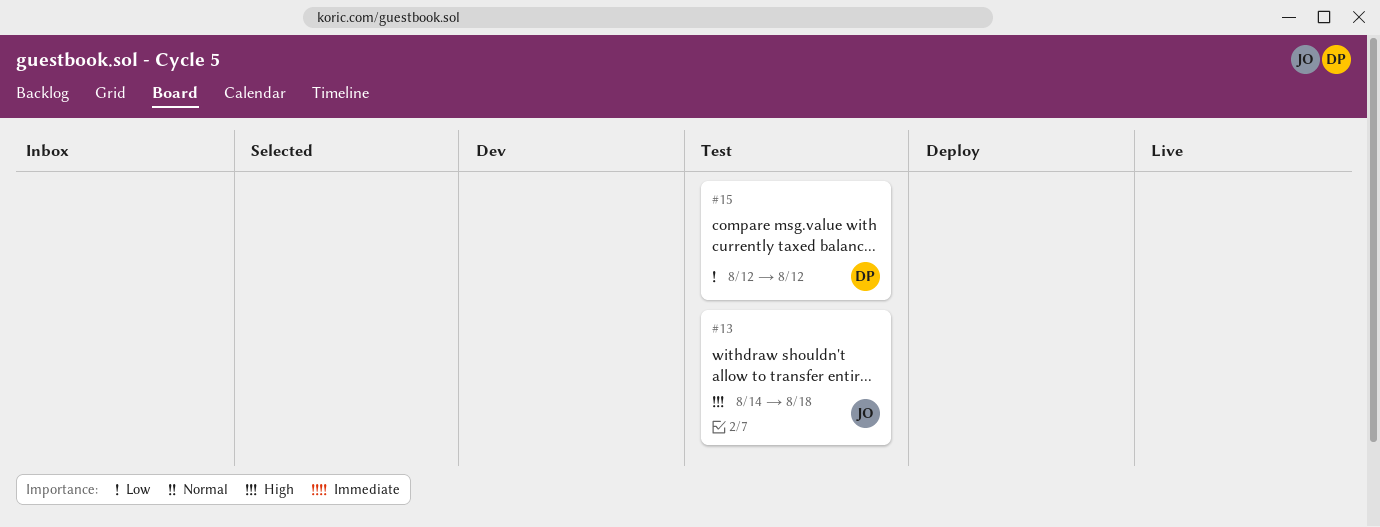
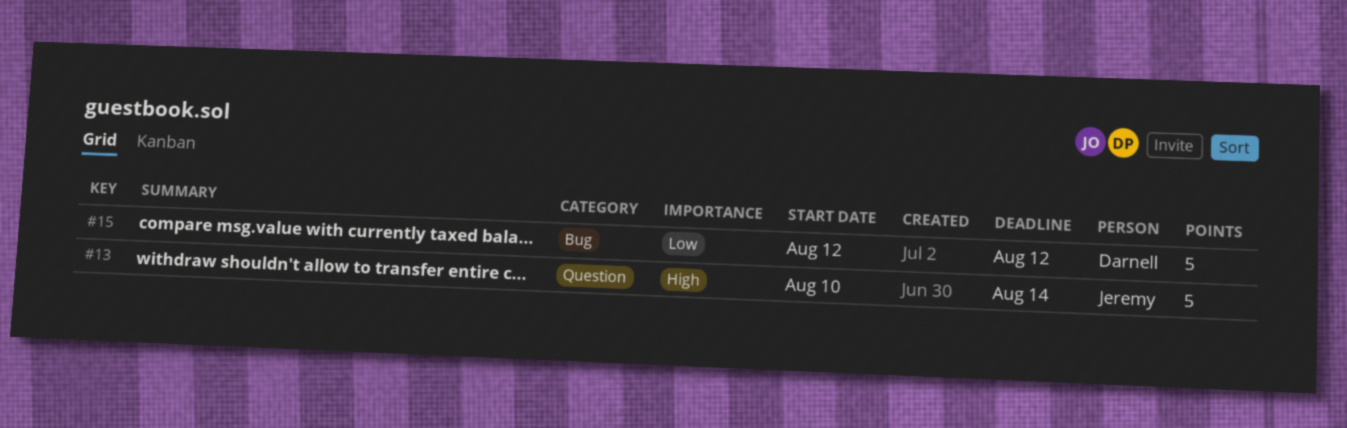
#13, start: Aug 14 -> Aug 10
#13, due: Aug 18 -> Aug 14

